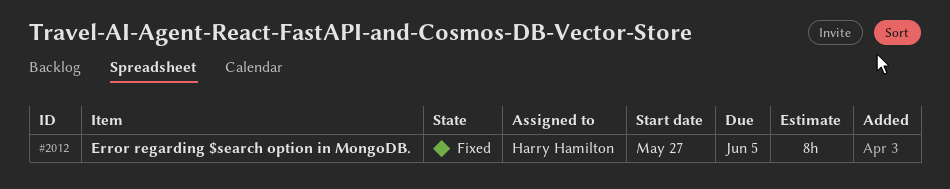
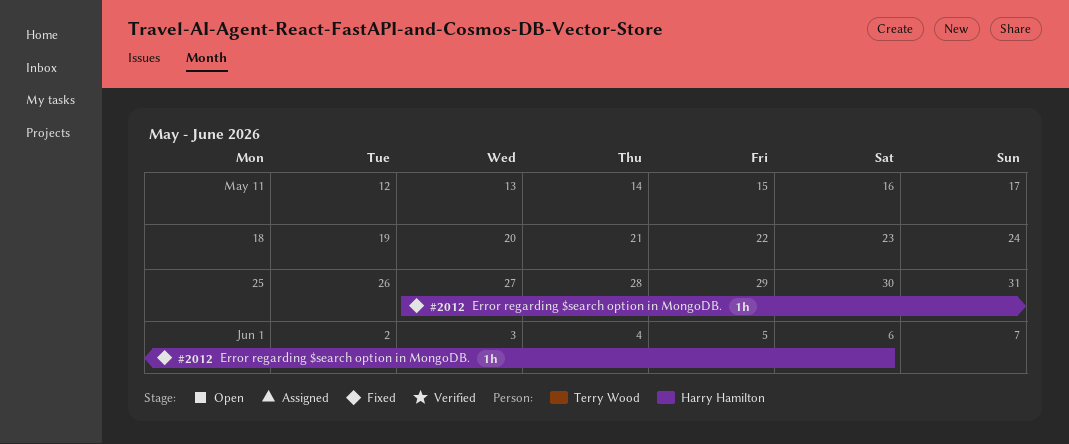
#2012, estimate: 8h -> 1h
#2012, due: Jun 5 -> Jun 6

